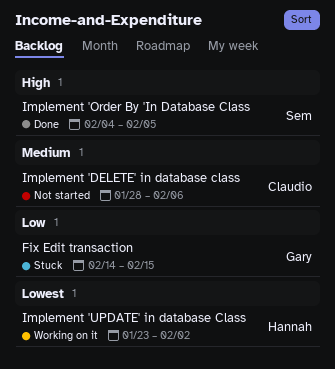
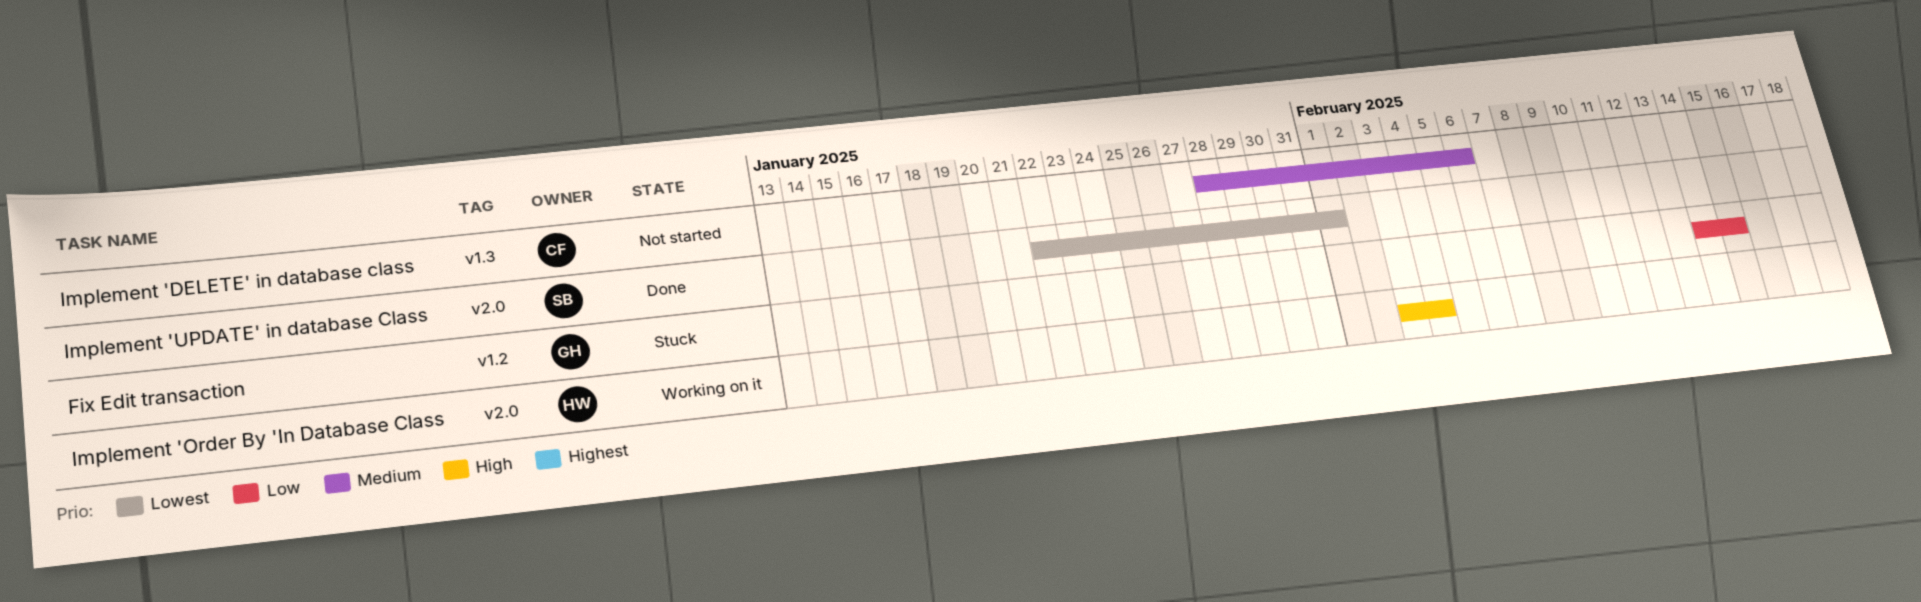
Implement 'Order By 'In Database Class, status: Done -> Working on it
Implement 'Order By 'In Database Class, owner: Sem -> Hannah
Implement 'Order By 'In Database Class, start: Feb 4 -> Feb 3
Implement 'Order By 'In Database Class, due: Feb 5 -> Feb 4
Implement 'UPDATE' in database Class, status: Working on it -> Done
Implement 'UPDATE' in database Class, owner: Hannah -> Sem
Implement 'UPDATE' in database Class, start: Jan 23 -> Jan 22
Implement 'UPDATE' in database Class, due: Feb 2 -> Feb 1

